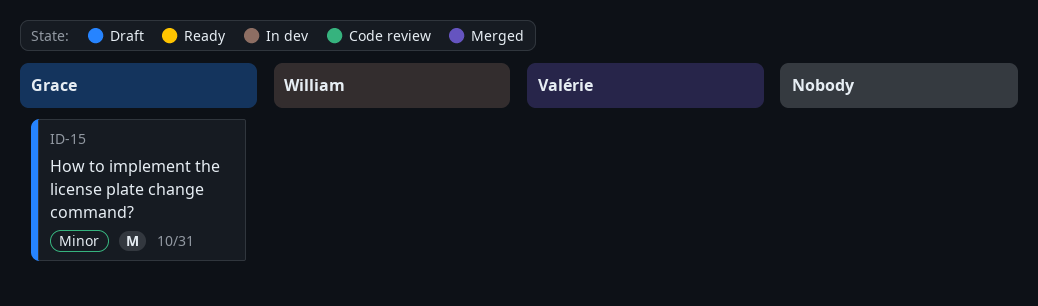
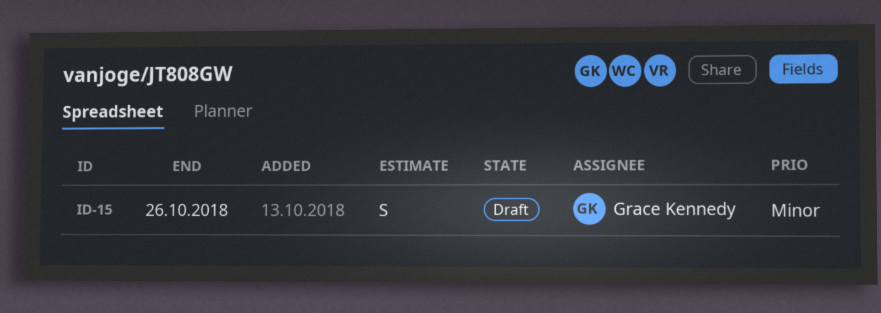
ID-15, estimate: M -> S
ID-15, due: Oct 31 -> Oct 26

